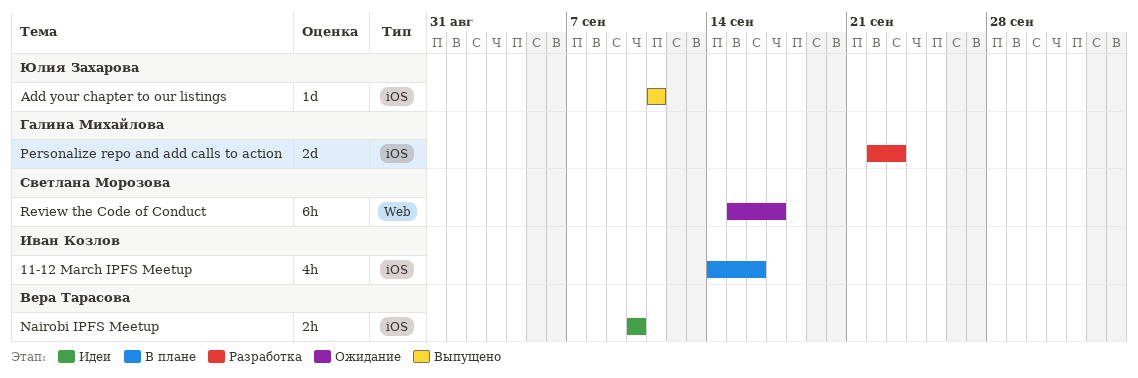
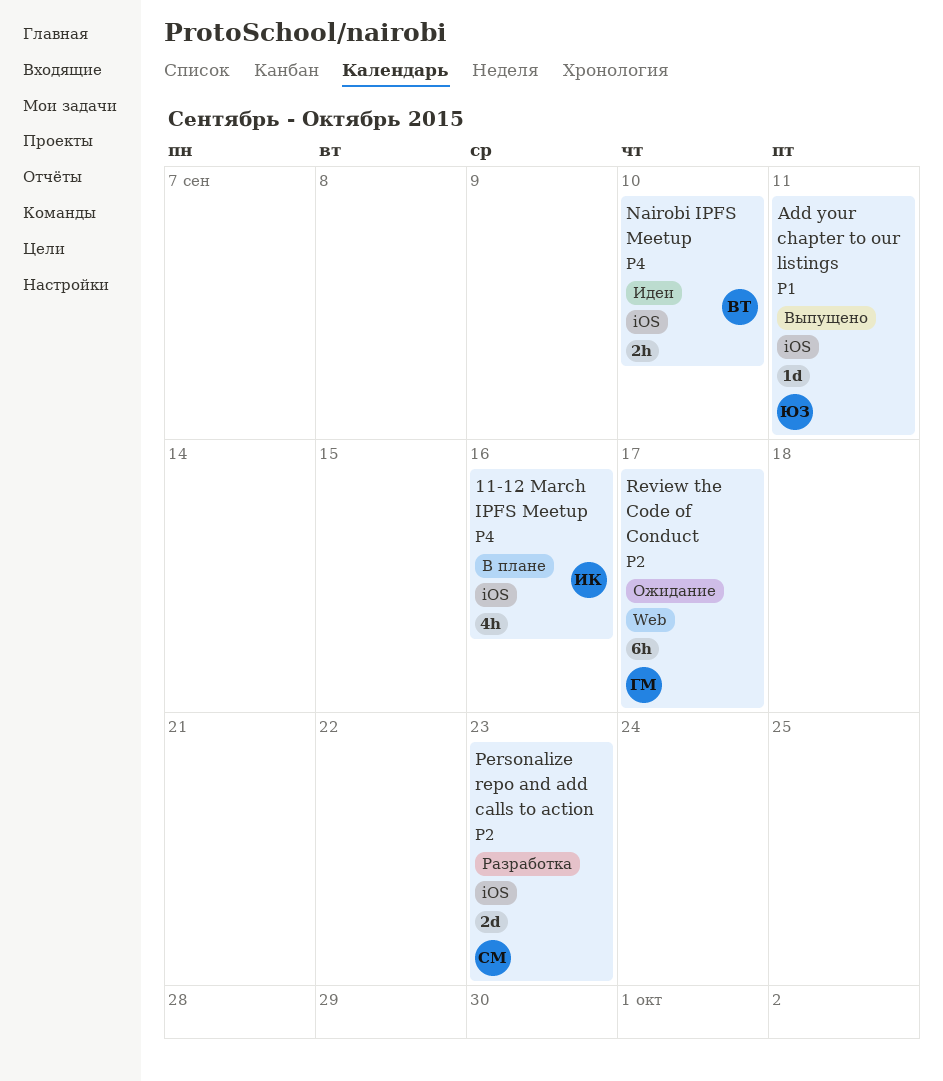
Personalize repo and add calls to action, owner: Галина Михайлова -> Светлана Морозова
Review the Code of Conduct, owner: Светлана Морозова -> Галина Михайлова

